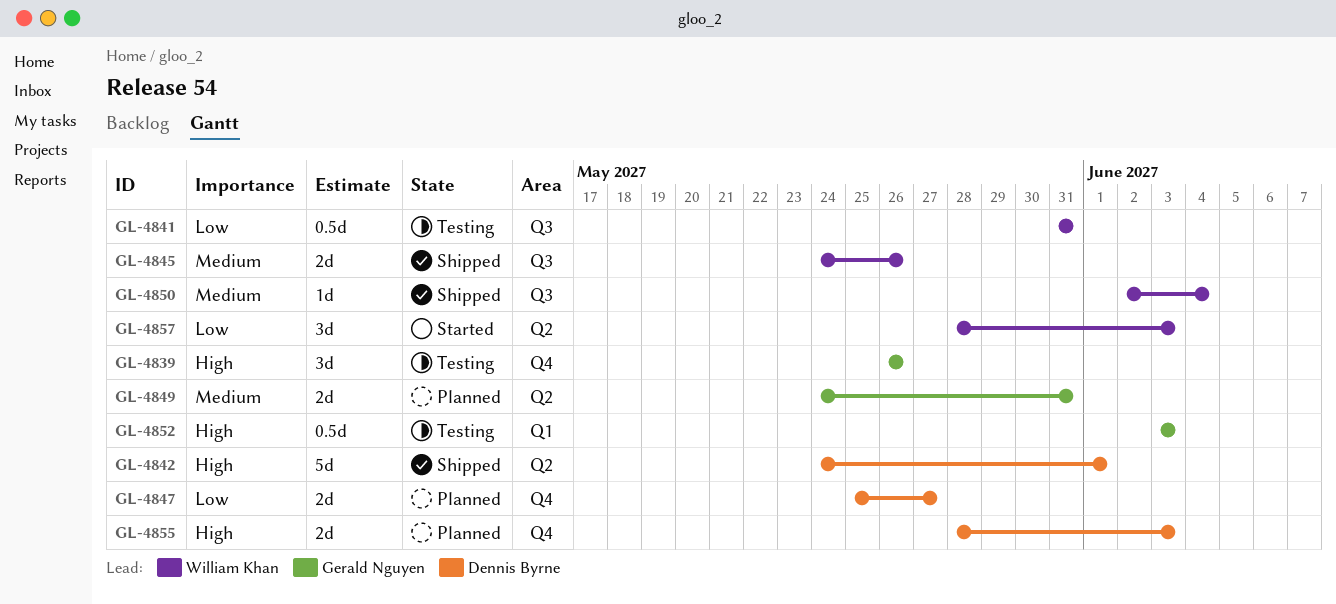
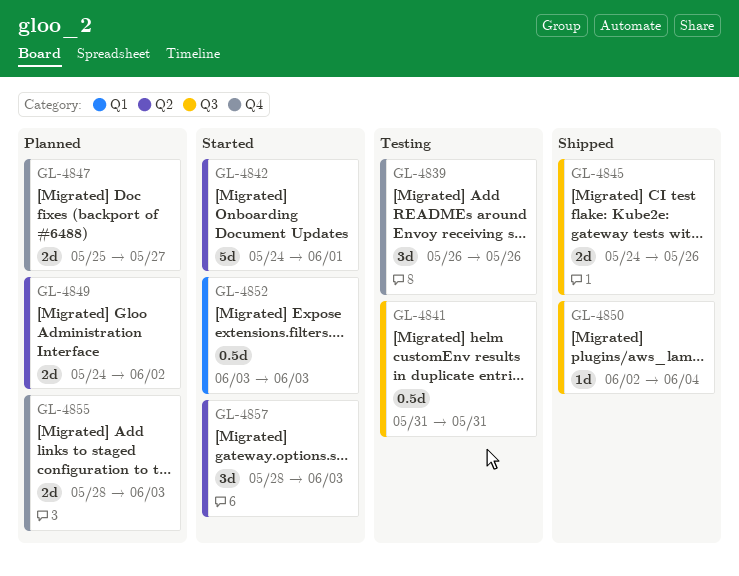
GL-4842, status: Shipped -> Started
GL-4849, due: May 31 -> Jun 2
GL-4852, status: Testing -> Started

